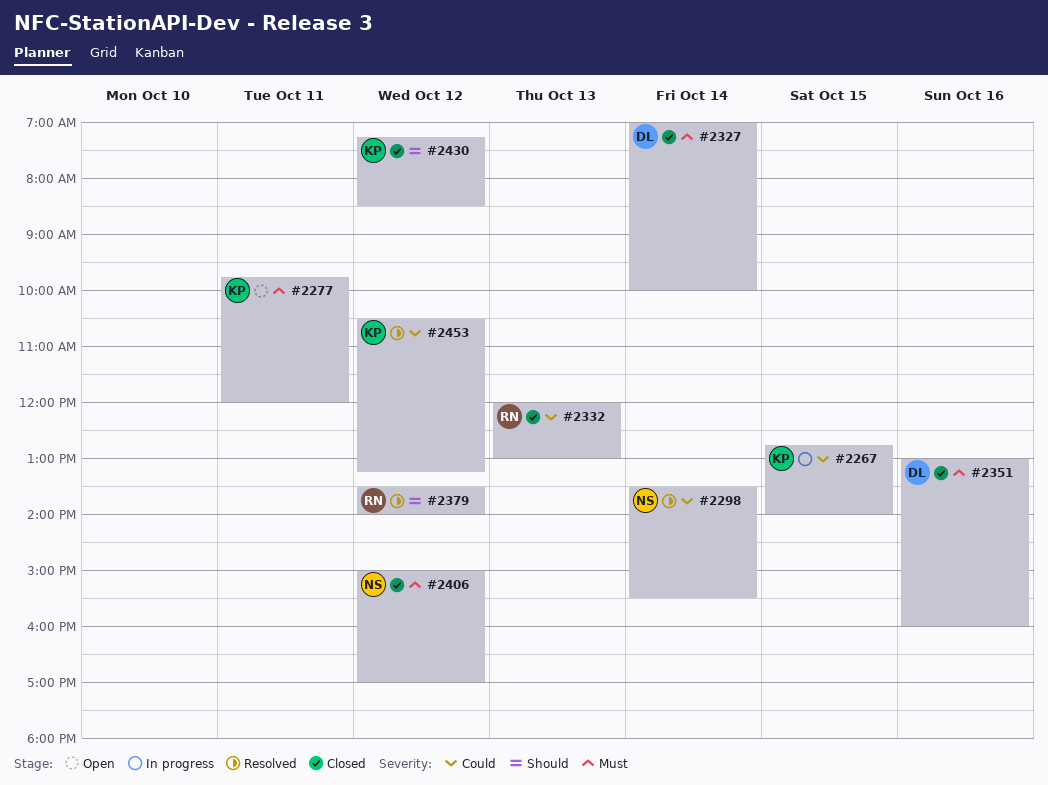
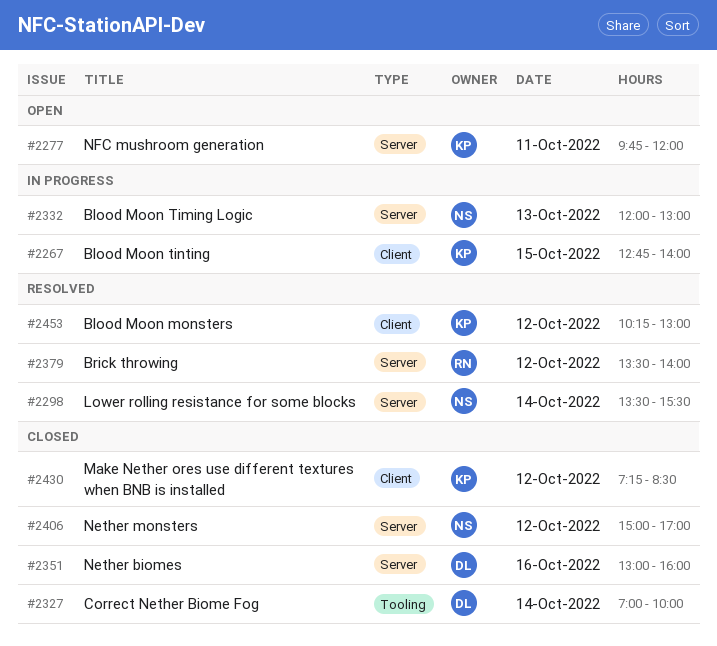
#2332, status: Closed -> In progress
#2332, owner: RN -> NS
#2453, begins: 10:30 -> 10:15
#2453, ends: 13:15 -> 13:00

